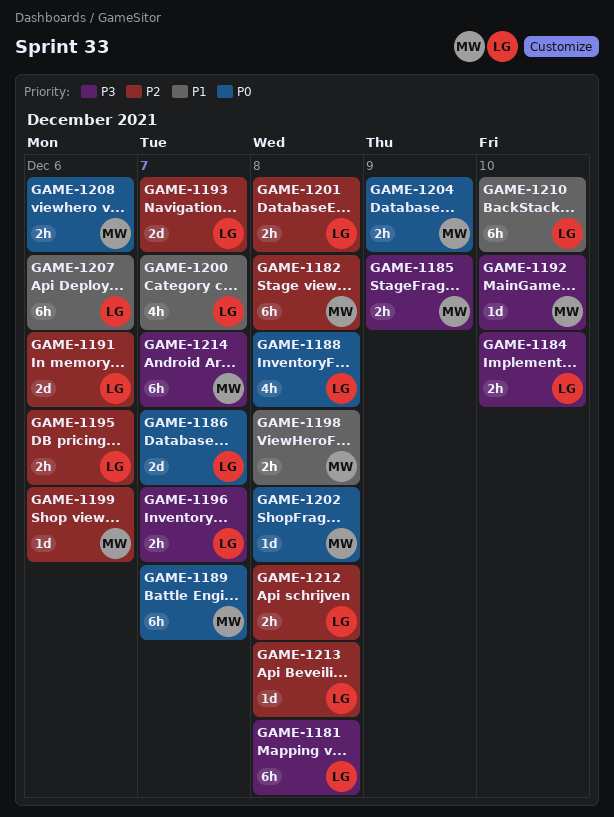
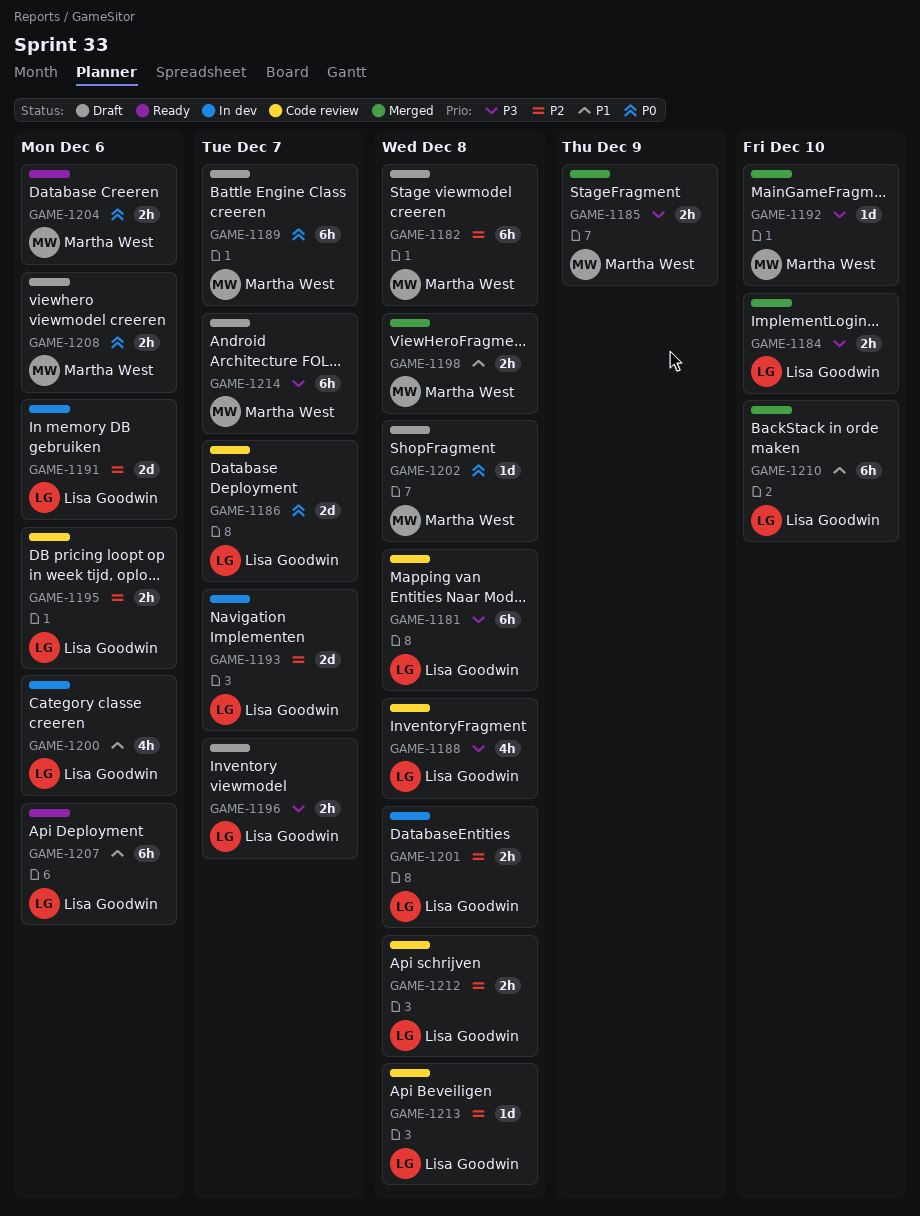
GAME-1188, priority: P0 -> P3
GAME-1199: present -> none
GAME-1200, due: Dec 7 -> Dec 6
GAME-1204, due: Dec 9 -> Dec 6

